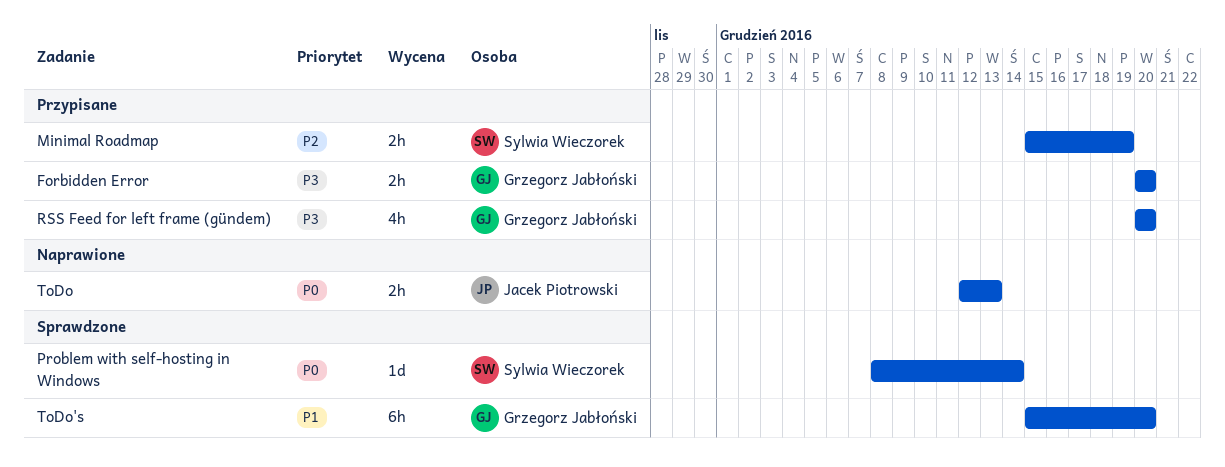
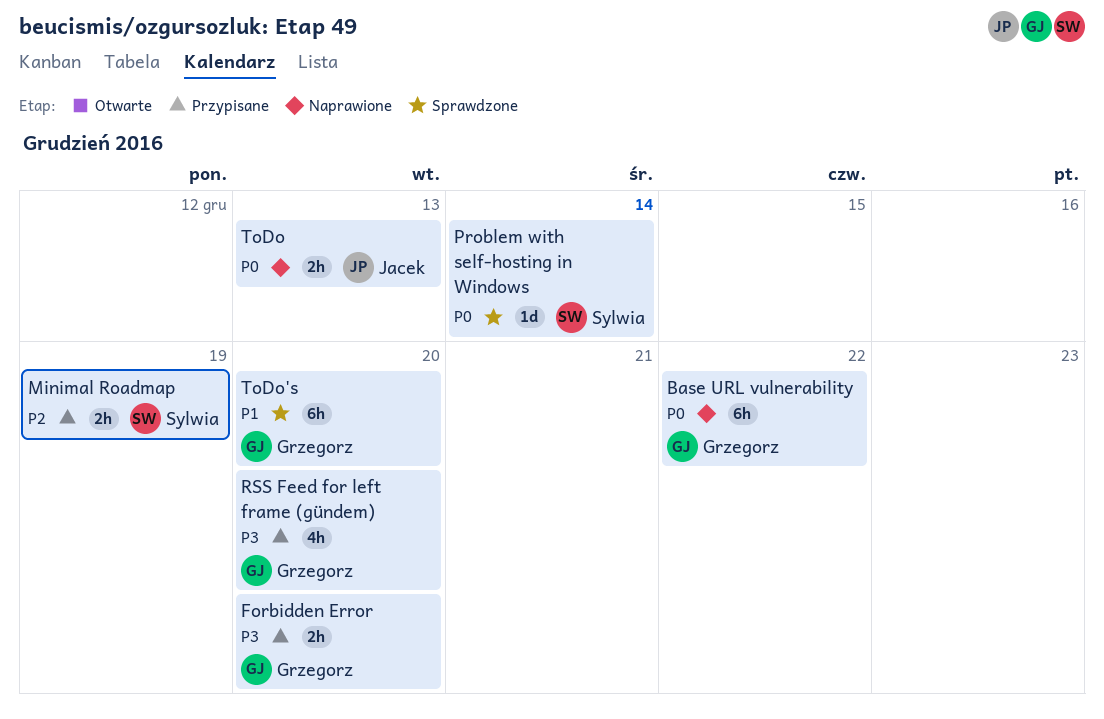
Base URL vulnerability: none -> present

